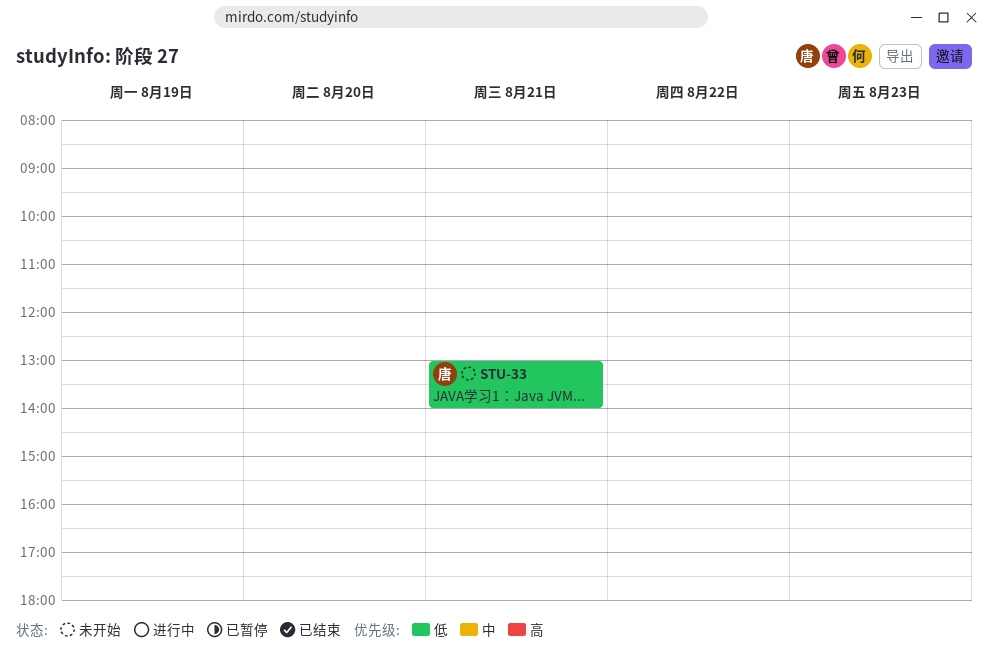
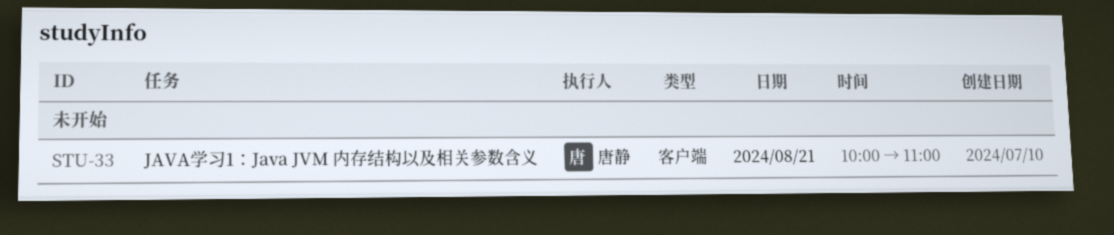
STU-33, begins: 13:00 -> 10:00
STU-33, ends: 14:00 -> 11:00

